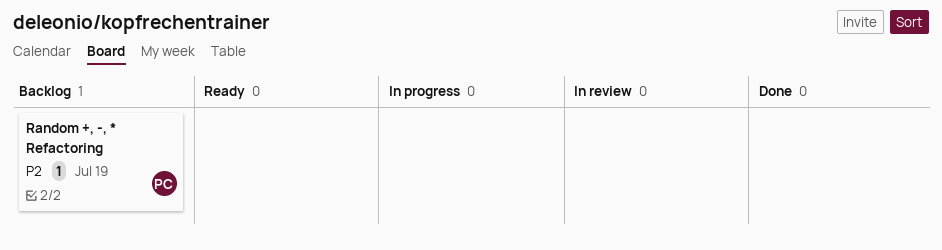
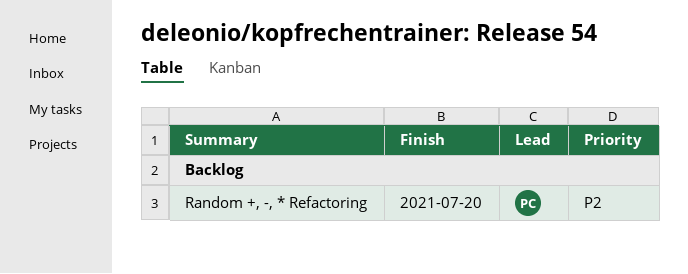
Random +, -, * Refactoring, due: Jul 19 -> Jul 20

